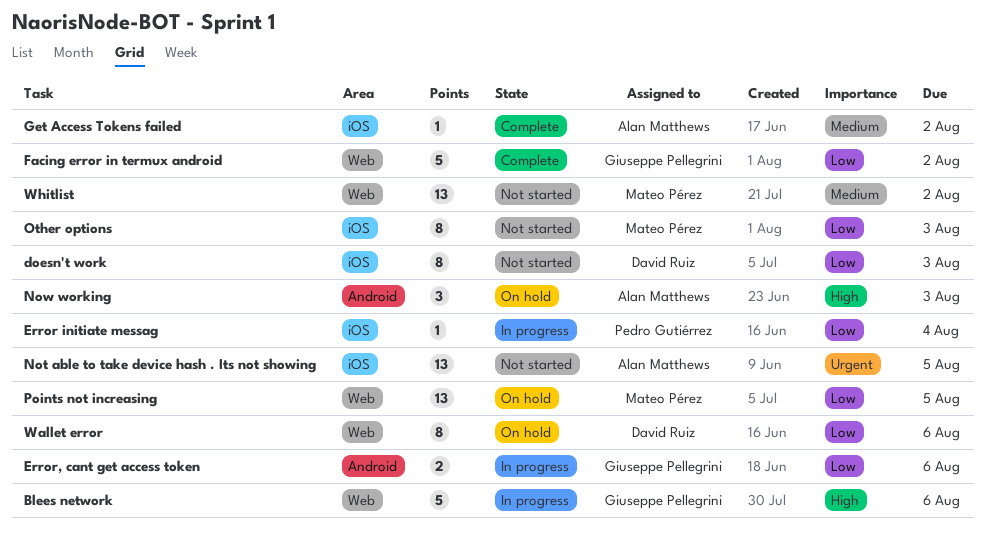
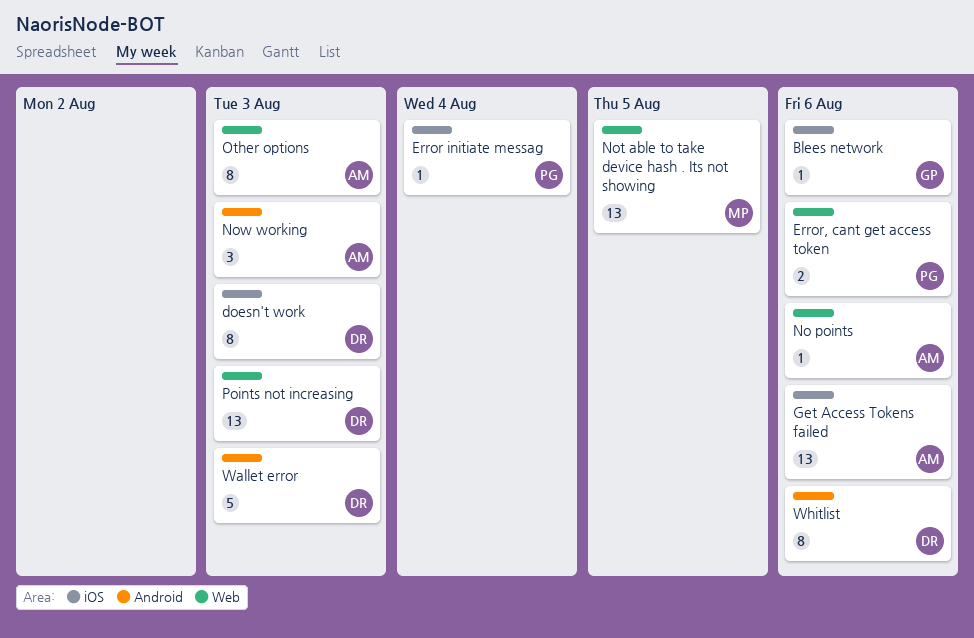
Blees network, label: Web -> iOS
Blees network, estimate: 5 -> 1
Error, cant get access token, owner: Giuseppe Pellegrini -> Pedro Gutiérrez
Error, cant get access token, label: Android -> Web
Facing error in termux android: present -> none
Get Access Tokens failed, estimate: 1 -> 13
Get Access Tokens failed, due: Aug 2 -> Aug 6
No points: none -> present
Not able to take device hash . Its not showing, owner: Alan Matthews -> Mateo Pérez
Not able to take device hash . Its not showing, label: iOS -> Web
Other options, owner: Mateo Pérez -> Alan Matthews
Other options, label: iOS -> Web
Points not increasing, owner: Mateo Pérez -> David Ruiz
Points not increasing, due: Aug 5 -> Aug 3
Wallet error, label: Web -> Android
Wallet error, estimate: 8 -> 5
Wallet error, due: Aug 6 -> Aug 3
Whitlist, owner: Mateo Pérez -> David Ruiz
Whitlist, label: Web -> Android
Whitlist, estimate: 13 -> 8
Whitlist, due: Aug 2 -> Aug 6

